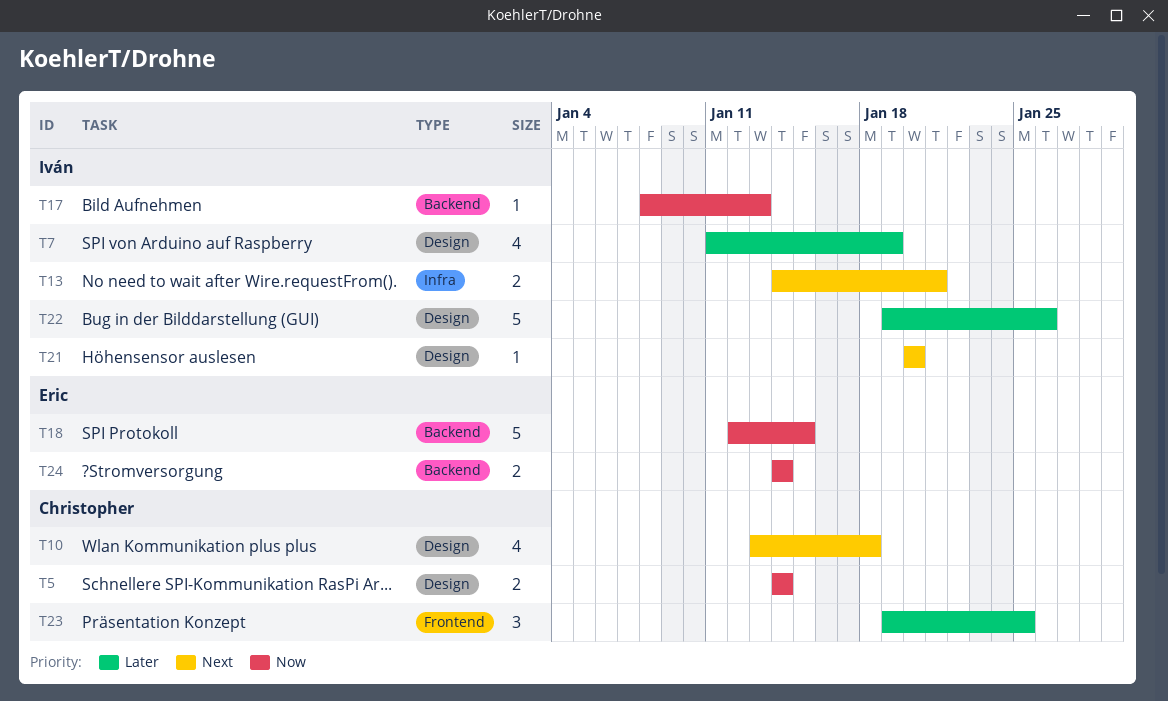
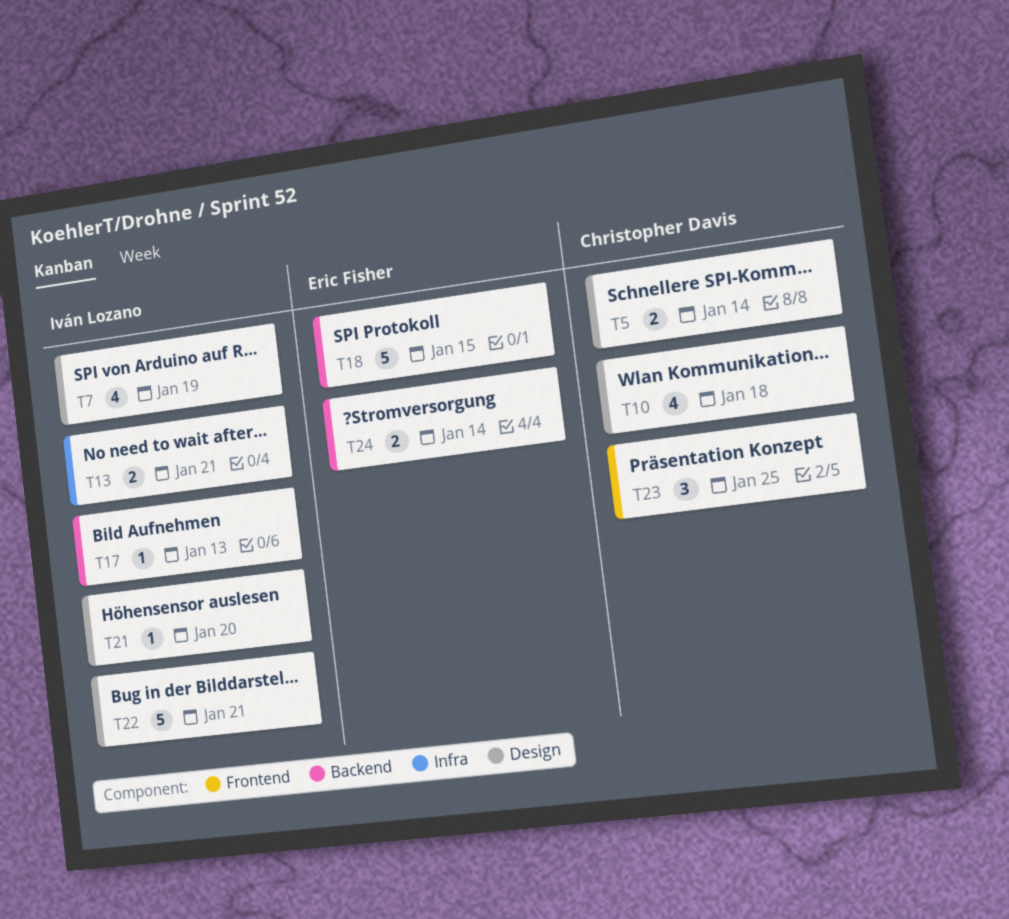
T22, due: Jan 26 -> Jan 21

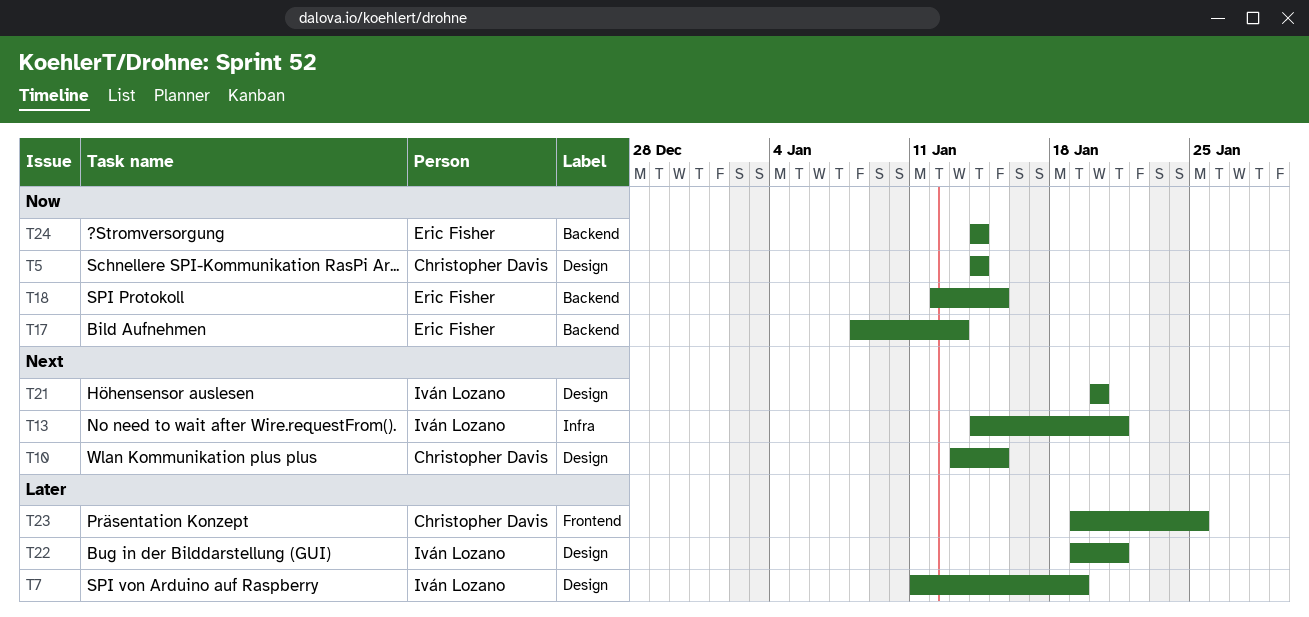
T10, due: Jan 18 -> Jan 15
T17, owner: Iván Lozano -> Eric Fisher

